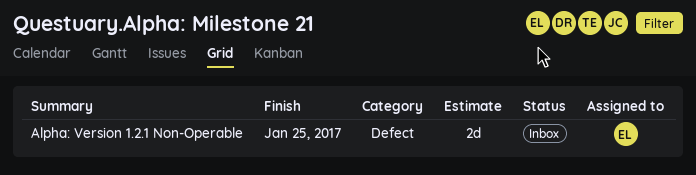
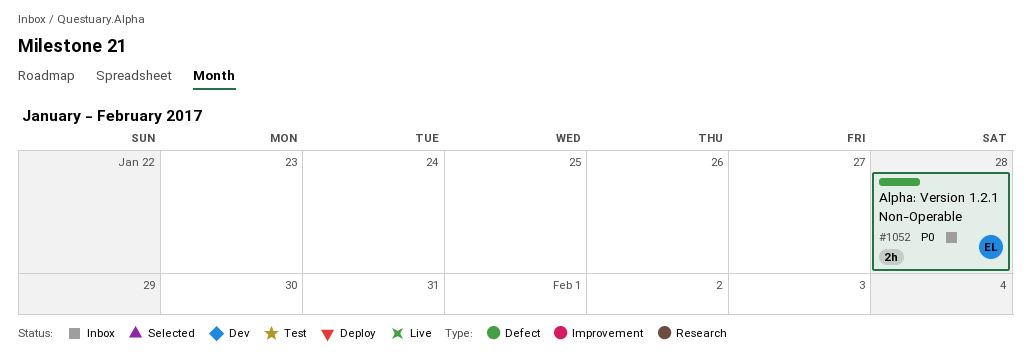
Alpha: Version 1.2.1 Non-Operable, estimate: 2d -> 2h
Alpha: Version 1.2.1 Non-Operable, due: Jan 25 -> Jan 28

